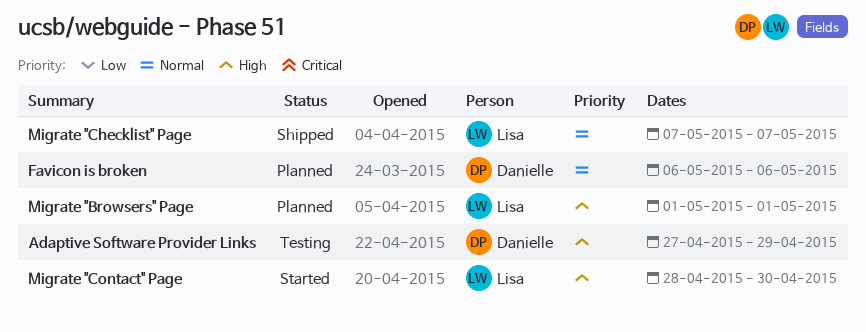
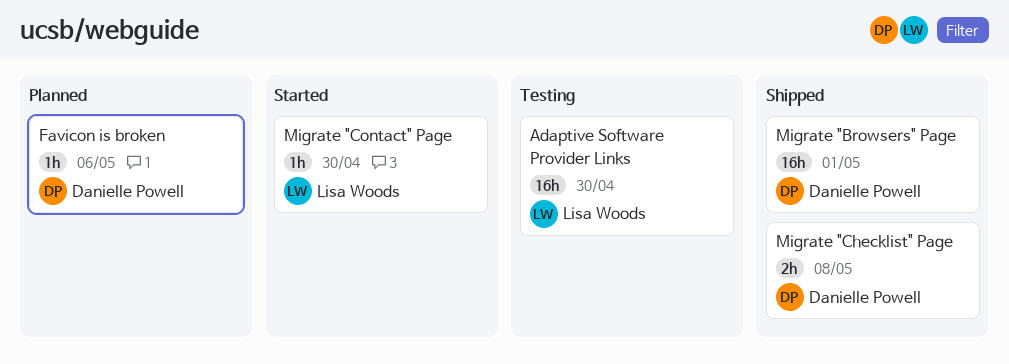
Adaptive Software Provider Links, owner: Danielle Powell -> Lisa Woods
Adaptive Software Provider Links, due: Apr 29 -> Apr 30
Migrate "Browsers" Page, status: Planned -> Shipped
Migrate "Browsers" Page, owner: Lisa Woods -> Danielle Powell
Migrate "Checklist" Page, owner: Lisa Woods -> Danielle Powell
Migrate "Checklist" Page, due: May 7 -> May 8

